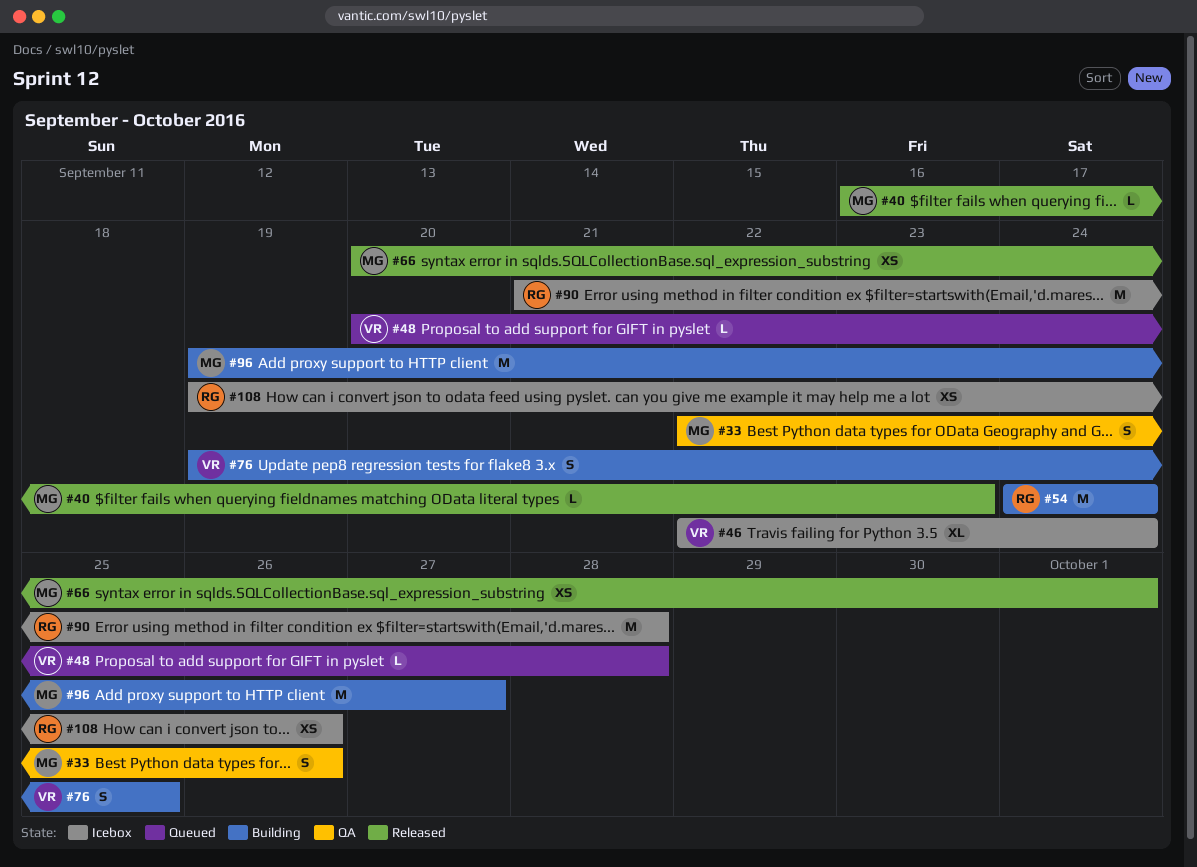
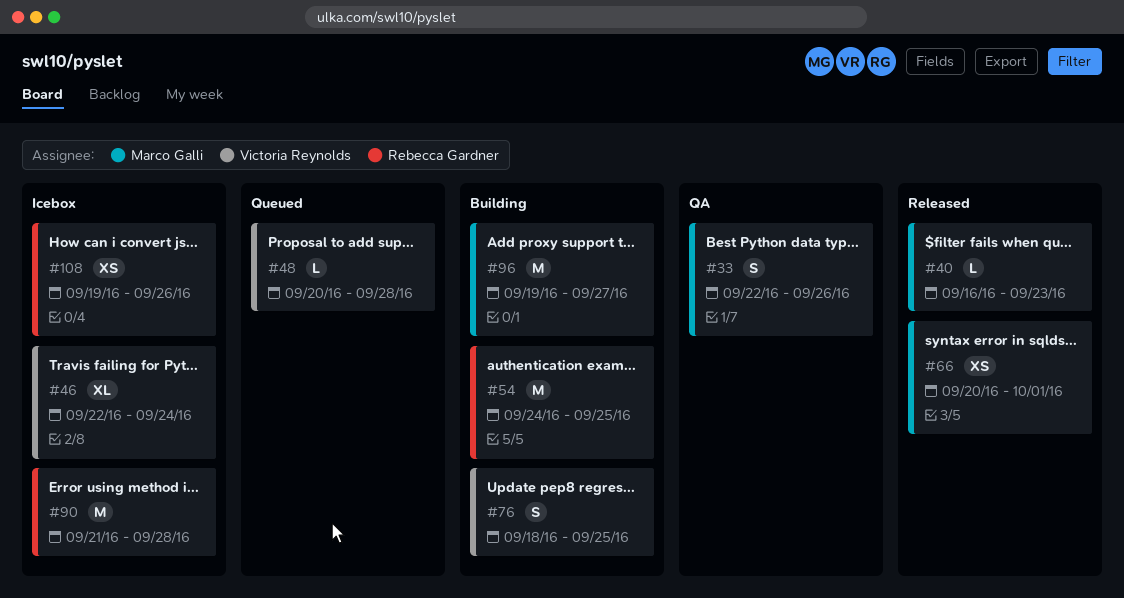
#54, due: Sep 24 -> Sep 25
#76, start: Sep 19 -> Sep 18

